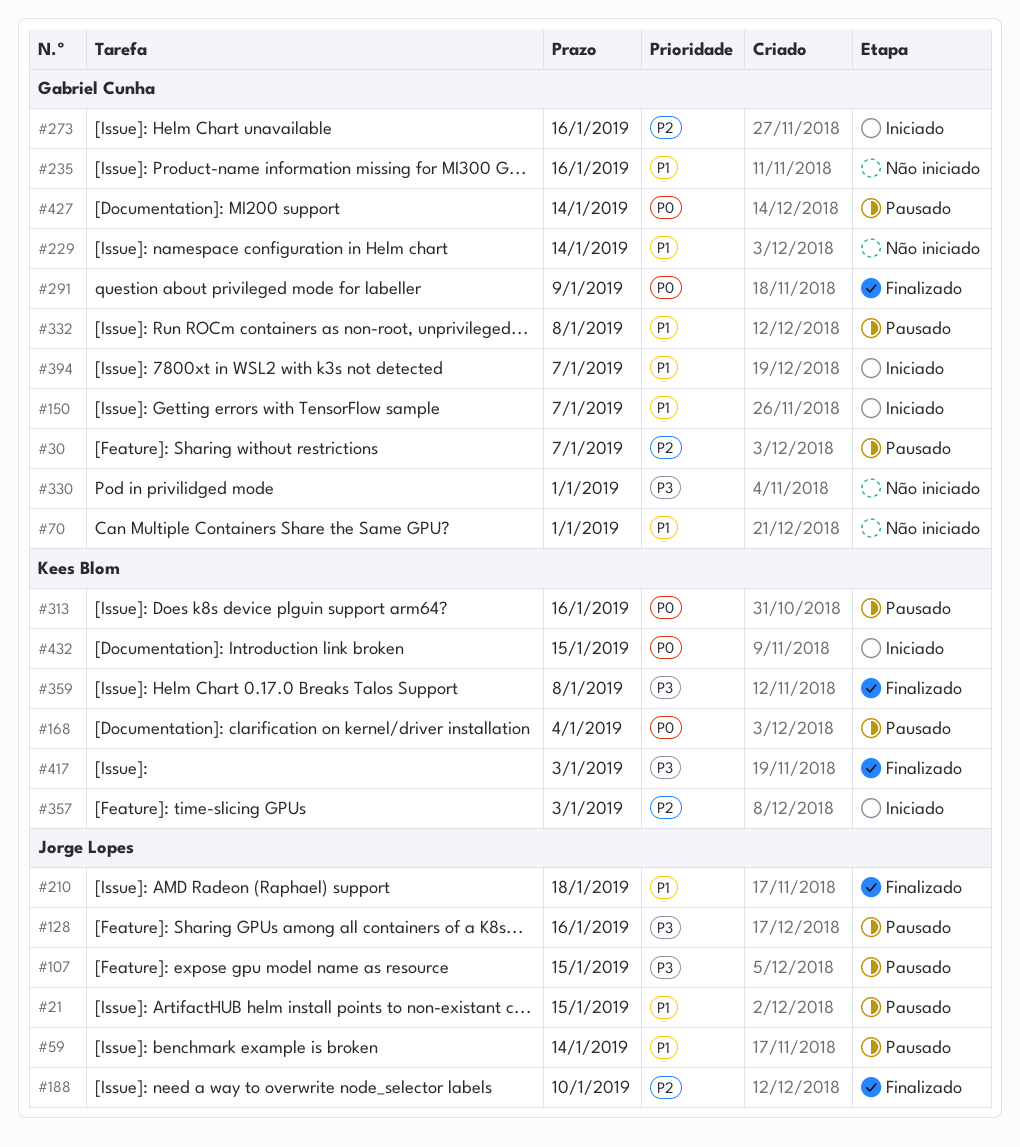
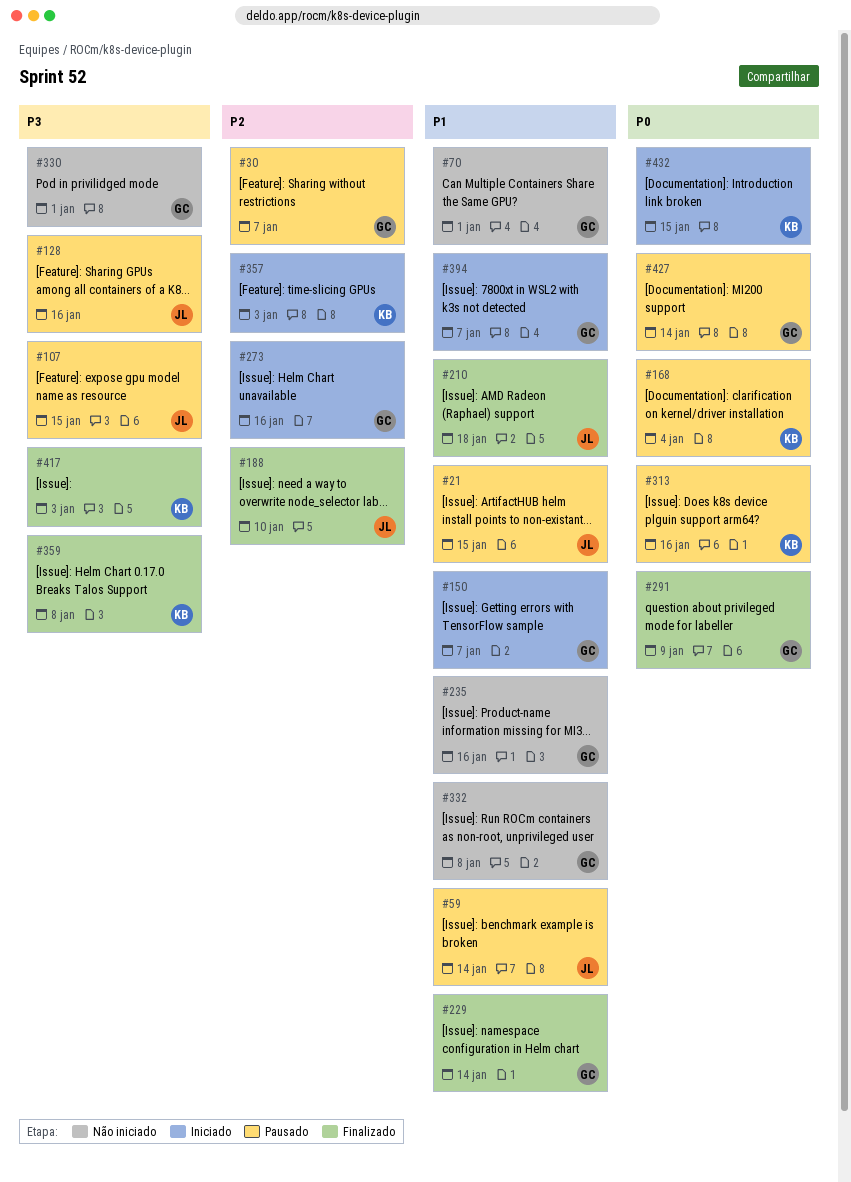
#229, status: Não iniciado -> Finalizado
#332, status: Pausado -> Não iniciado

